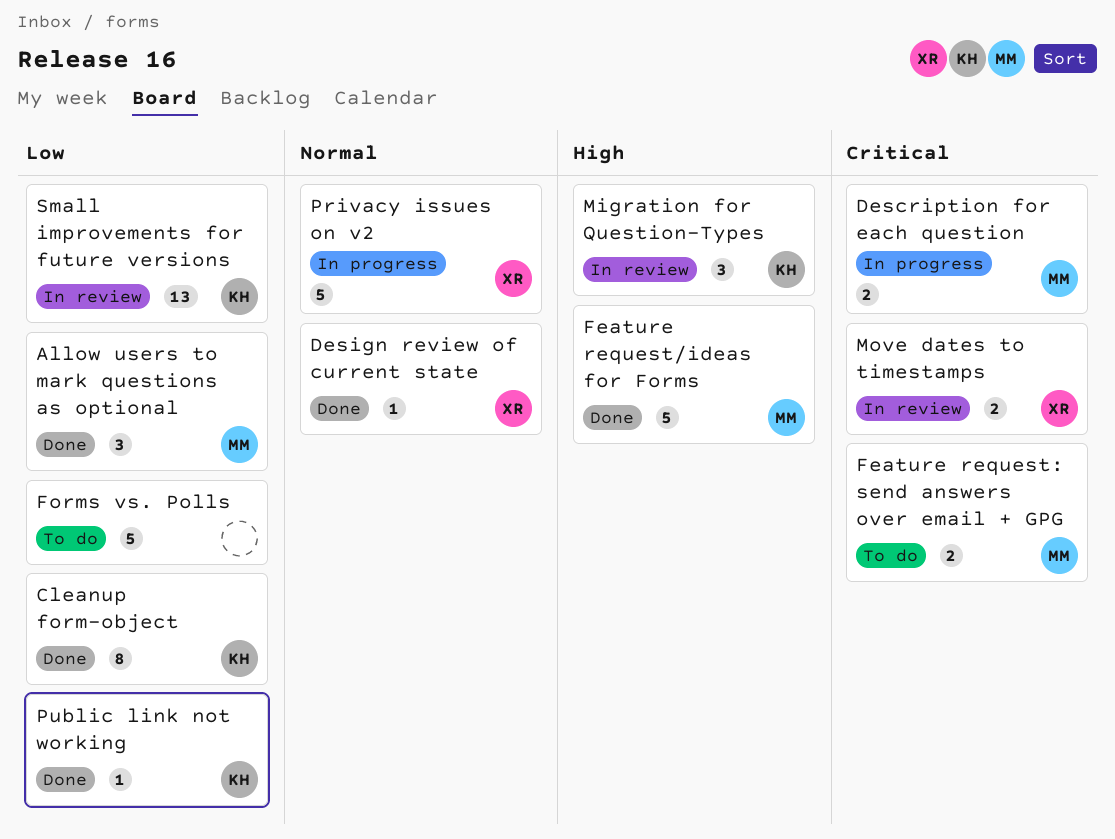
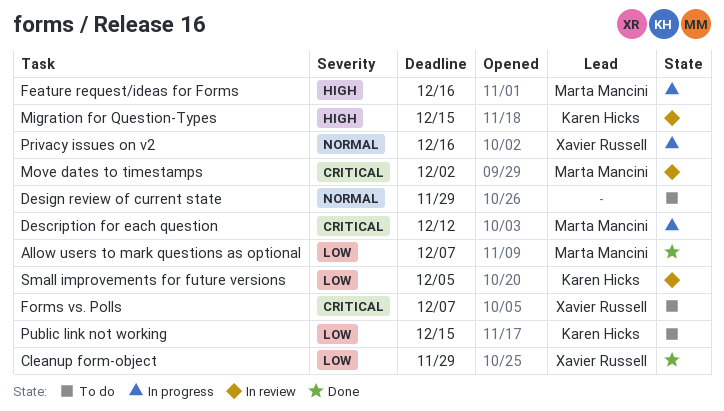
Cleanup form-object, owner: Karen Hicks -> Xavier Russell
Design review of current state, status: Done -> To do
Design review of current state, owner: Xavier Russell -> none
Feature request/ideas for Forms, status: Done -> In progress
Feature request: send answers over email + GPG: present -> none
Forms vs. Polls, owner: none -> Xavier Russell
Forms vs. Polls, priority: Low -> Critical
Move dates to timestamps, owner: Xavier Russell -> Marta Mancini
Public link not working, status: Done -> To do

